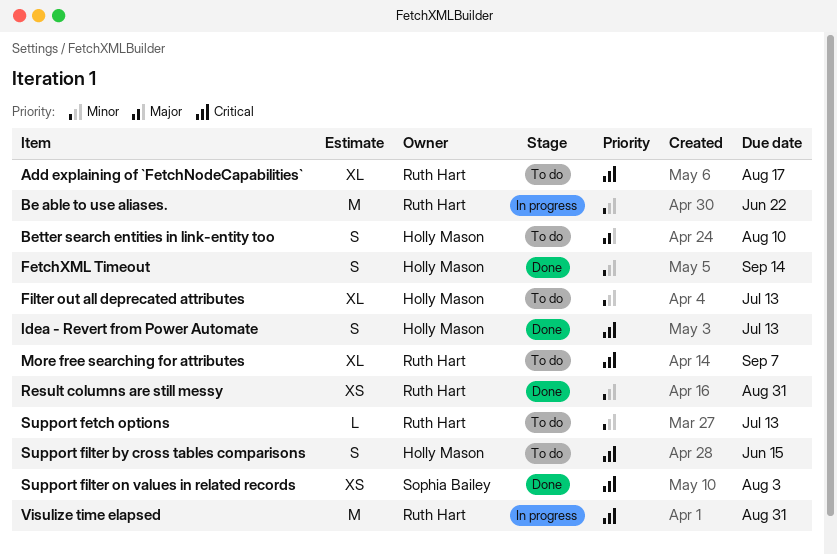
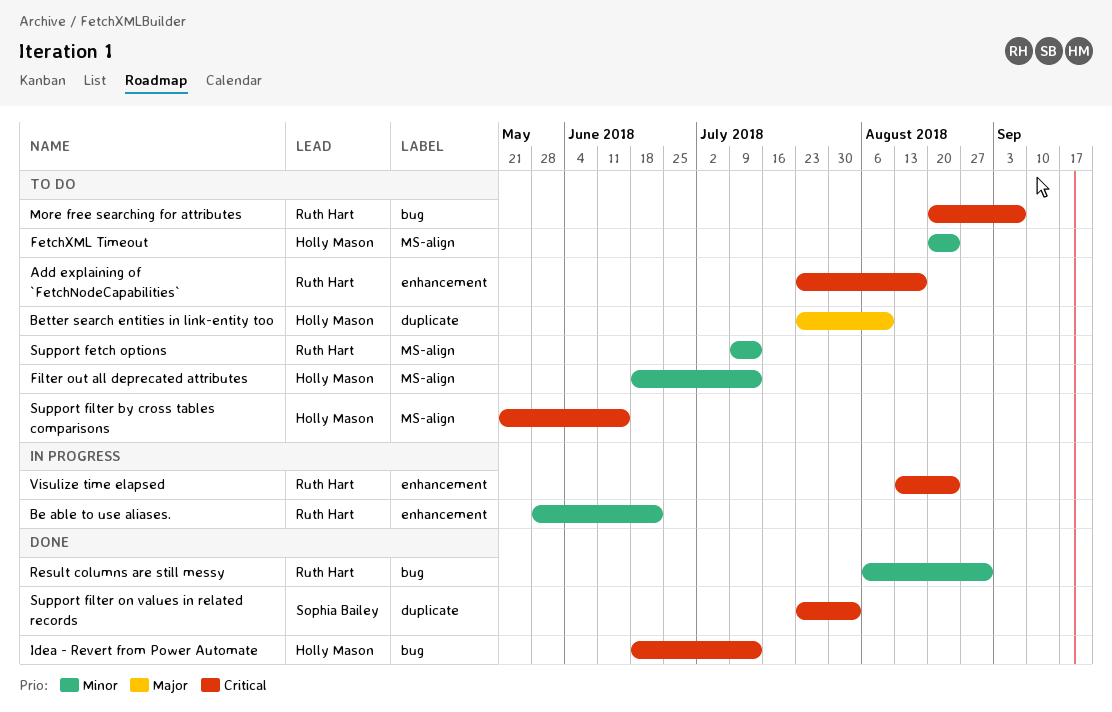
FetchXML Timeout, status: Done -> To do
FetchXML Timeout, due: Sep 14 -> Aug 24
Visulize time elapsed, due: Aug 31 -> Aug 24

